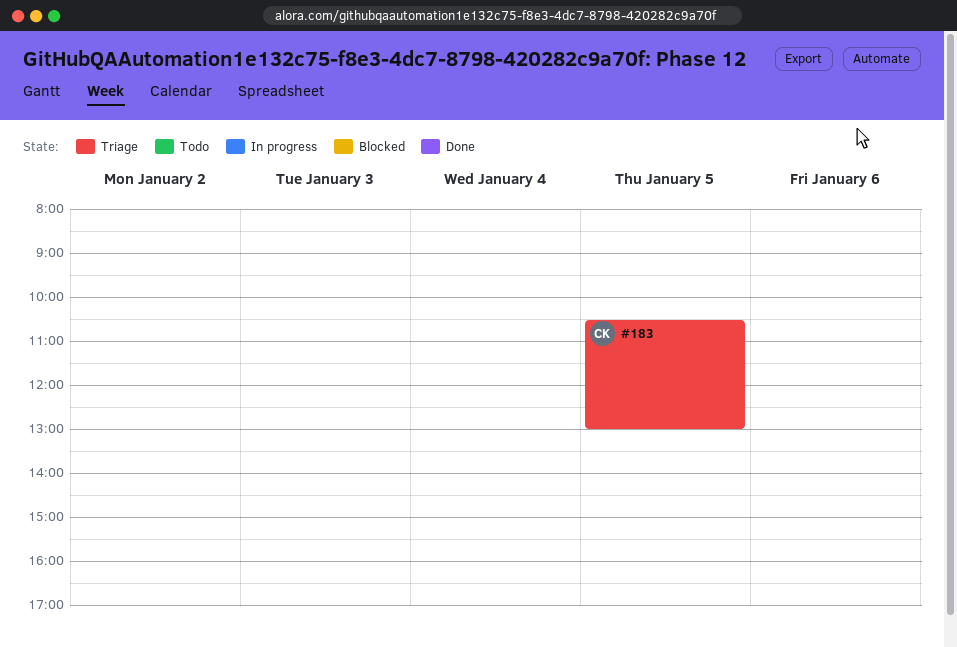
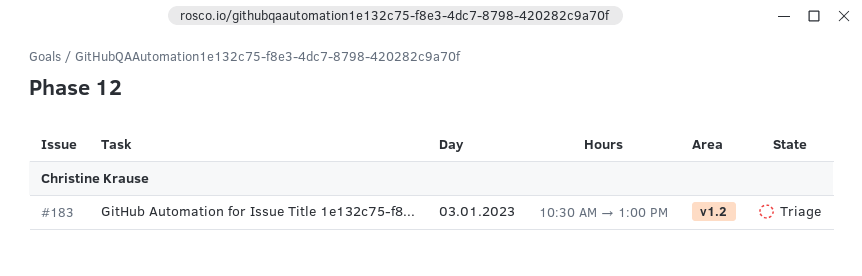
#183, day: Jan 5 -> Jan 3

